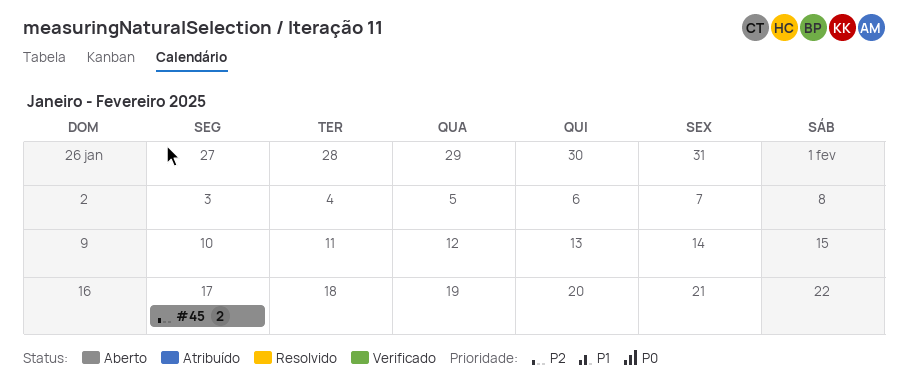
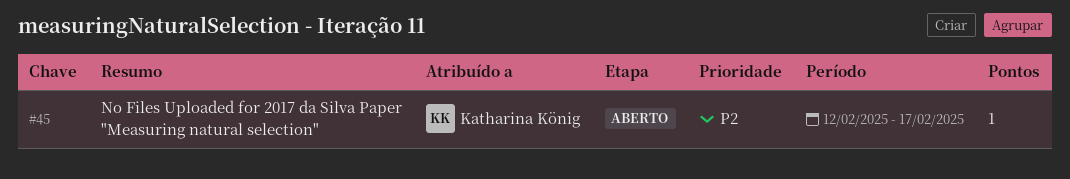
#45, estimate: 2 -> 1
#45, start: Feb 17 -> Feb 12

